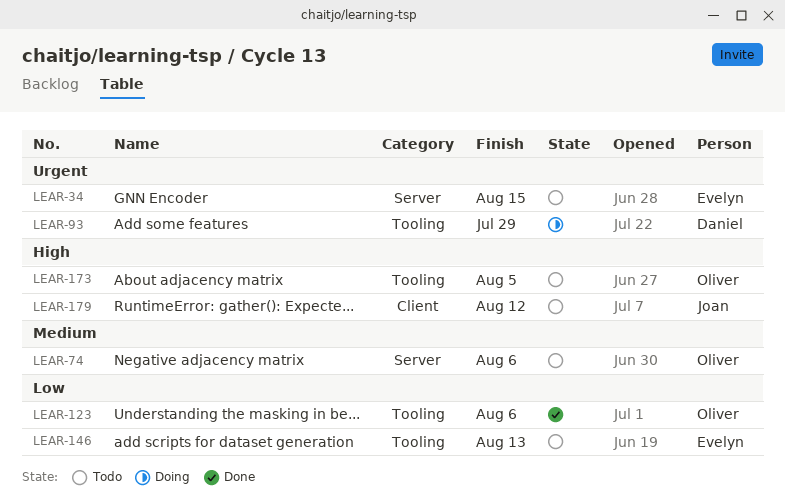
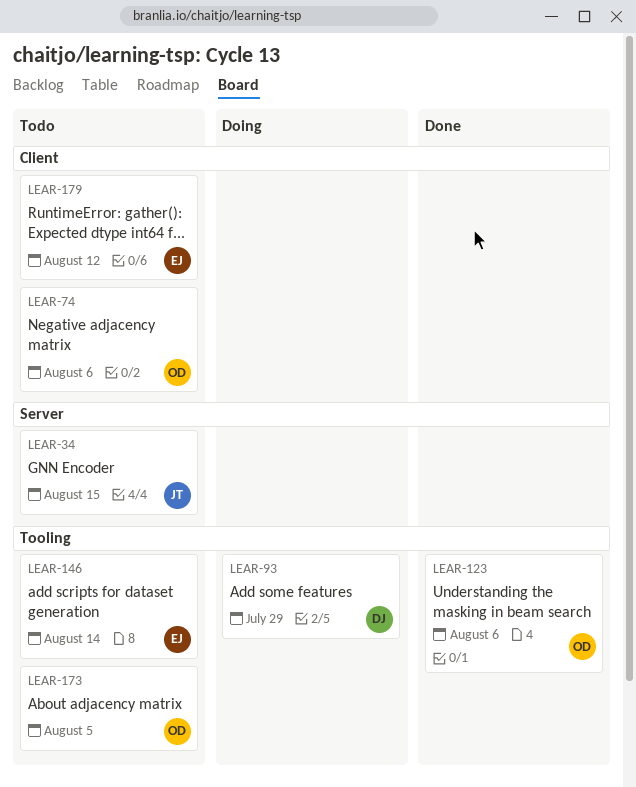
LEAR-34, owner: Evelyn -> Joan
LEAR-74, label: Server -> Client
LEAR-146, due: Aug 13 -> Aug 14
LEAR-179, owner: Joan -> Evelyn

